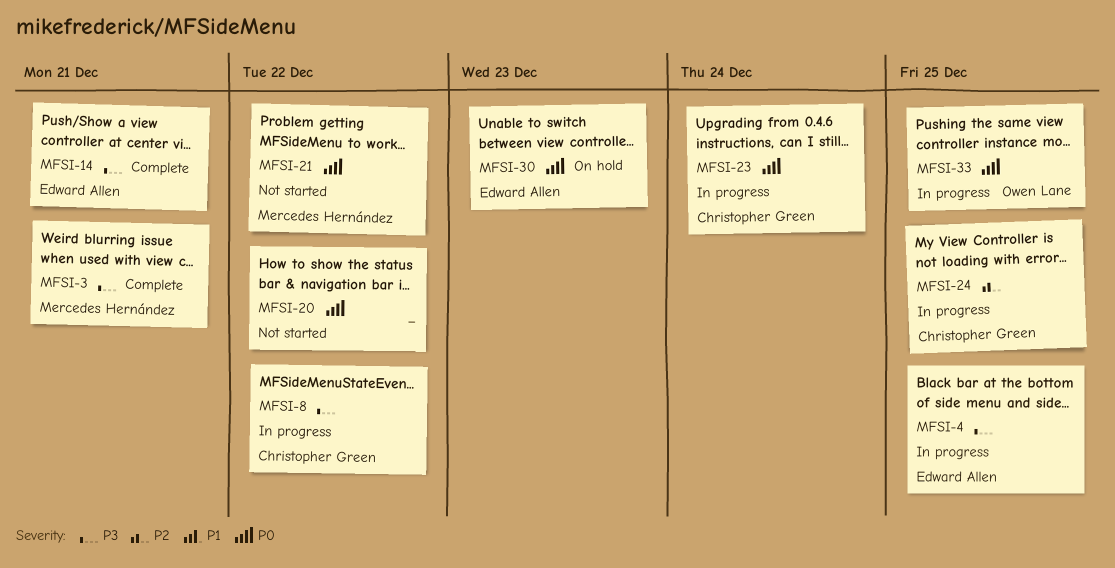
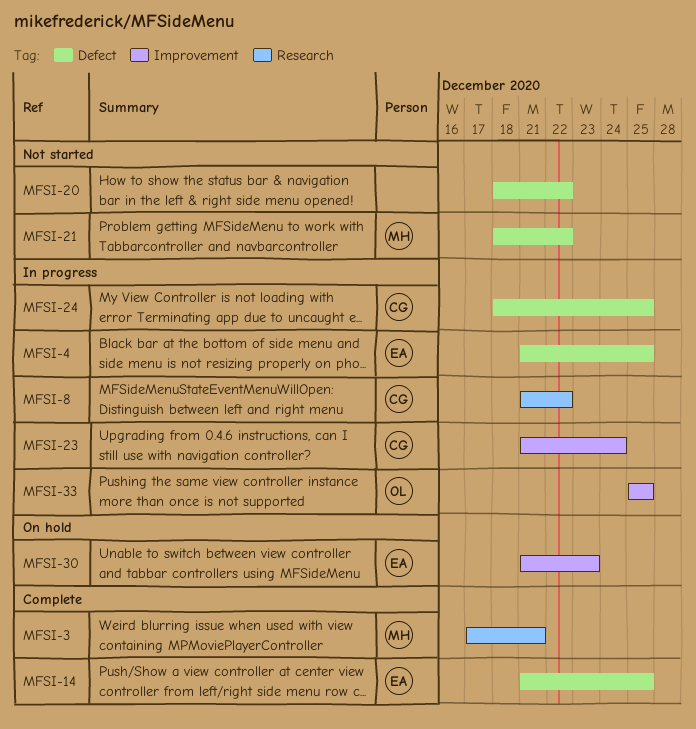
MFSI-14, due: Dec 21 -> Dec 25

